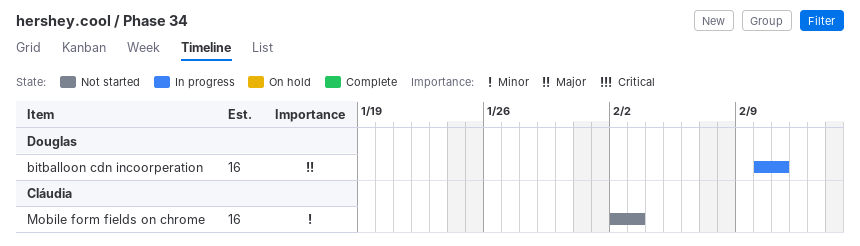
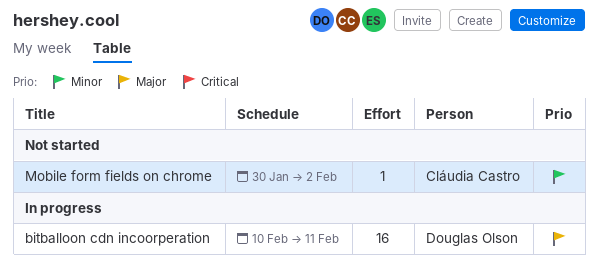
Mobile form fields on chrome, estimate: 16 -> 1
Mobile form fields on chrome, start: Feb 2 -> Jan 30
Mobile form fields on chrome, due: Feb 3 -> Feb 2

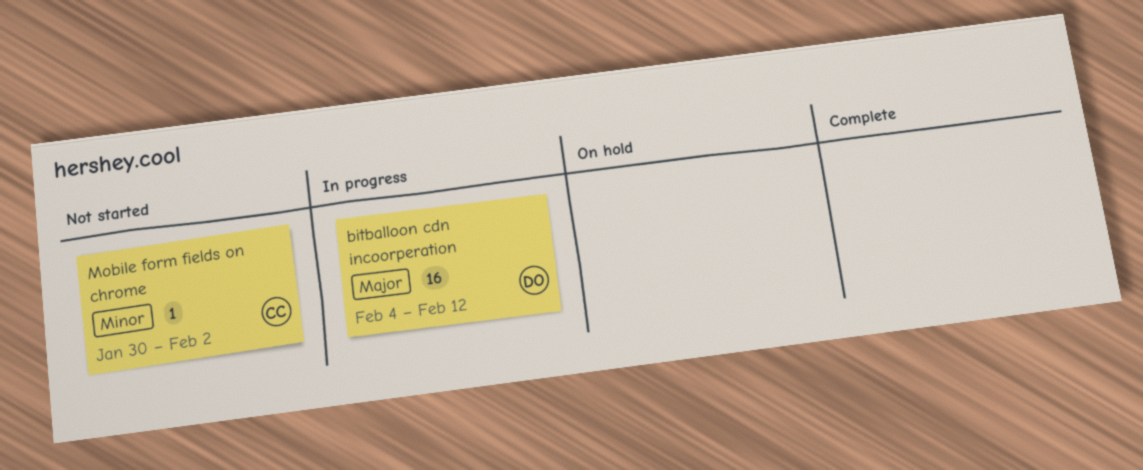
bitballoon cdn incoorperation, start: Feb 10 -> Feb 4
bitballoon cdn incoorperation, due: Feb 11 -> Feb 12

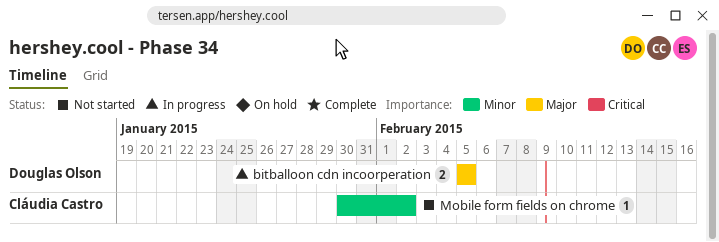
bitballoon cdn incoorperation, estimate: 16 -> 2
bitballoon cdn incoorperation, start: Feb 4 -> Feb 5
bitballoon cdn incoorperation, due: Feb 12 -> Feb 5

